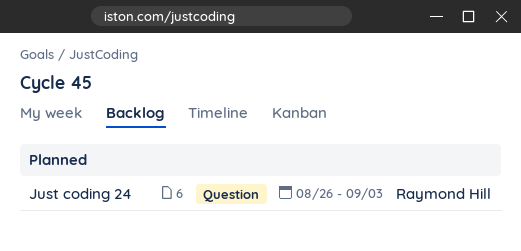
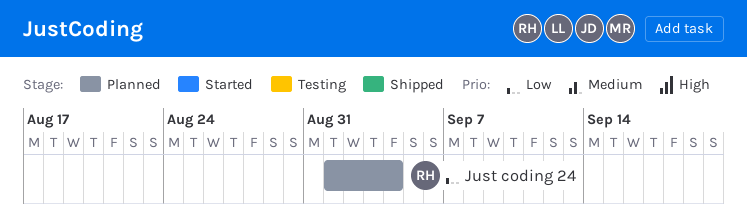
Just coding 24, start: Aug 26 -> Sep 1
Just coding 24, due: Sep 3 -> Sep 4

